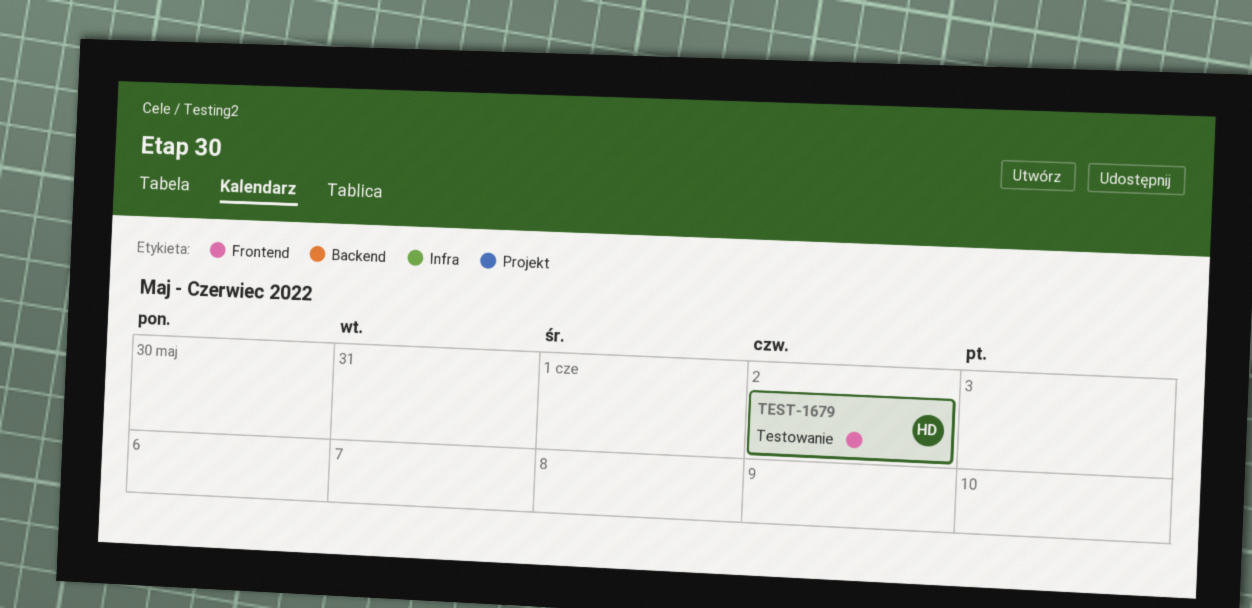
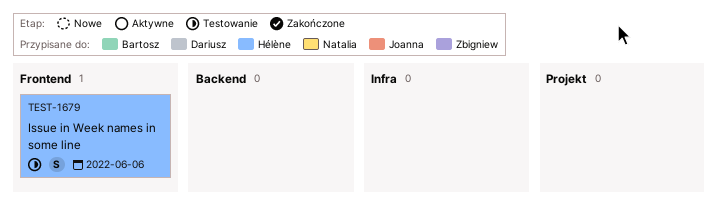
TEST-1679, due: Jun 2 -> Jun 6

